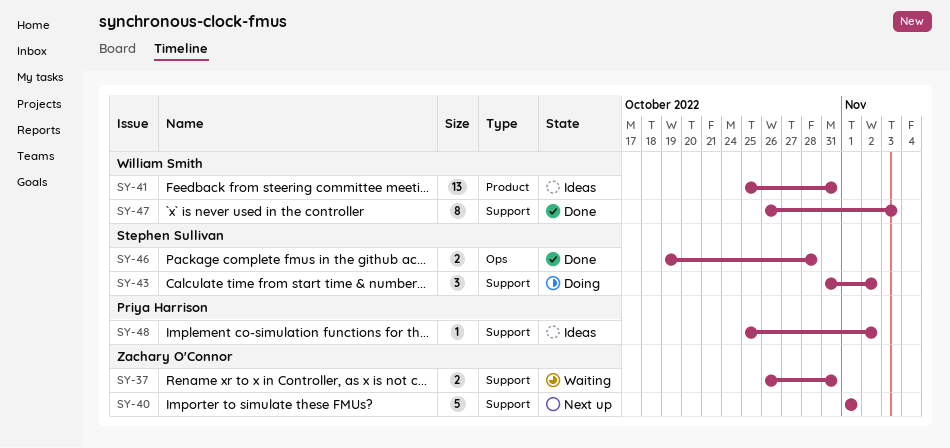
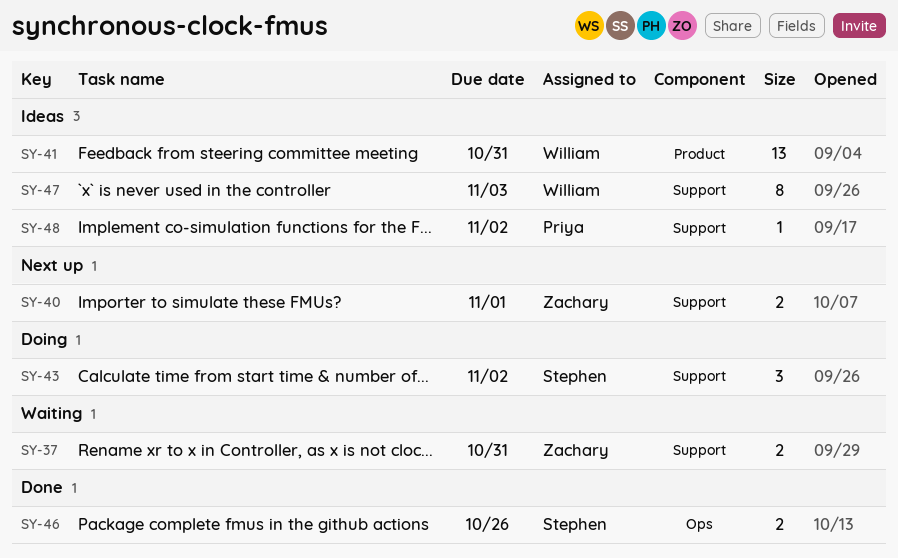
SY-40, estimate: 5 -> 2
SY-46, due: Oct 28 -> Oct 26
SY-47, status: Done -> Ideas

